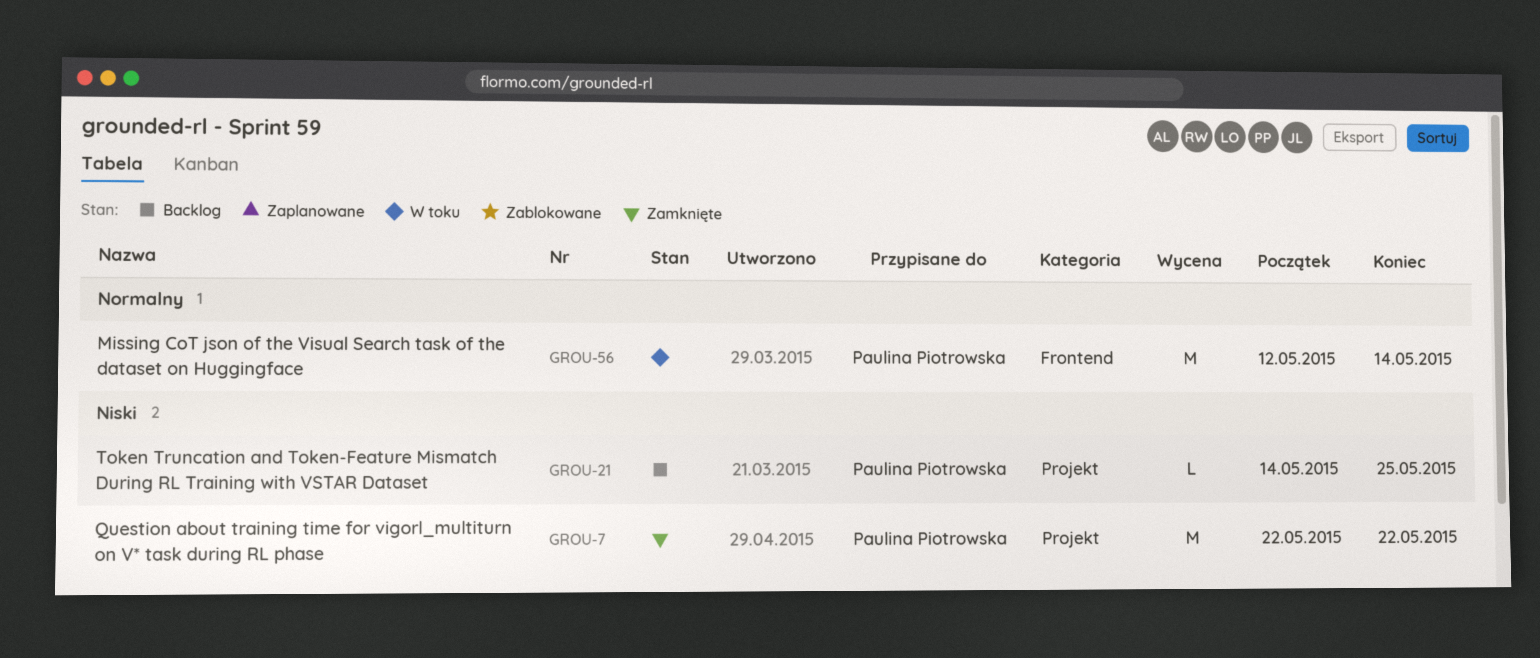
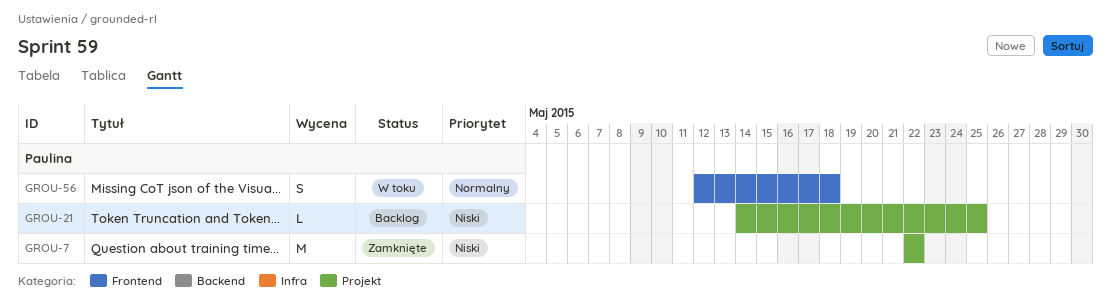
GROU-56, estimate: M -> S
GROU-56, due: May 14 -> May 18

